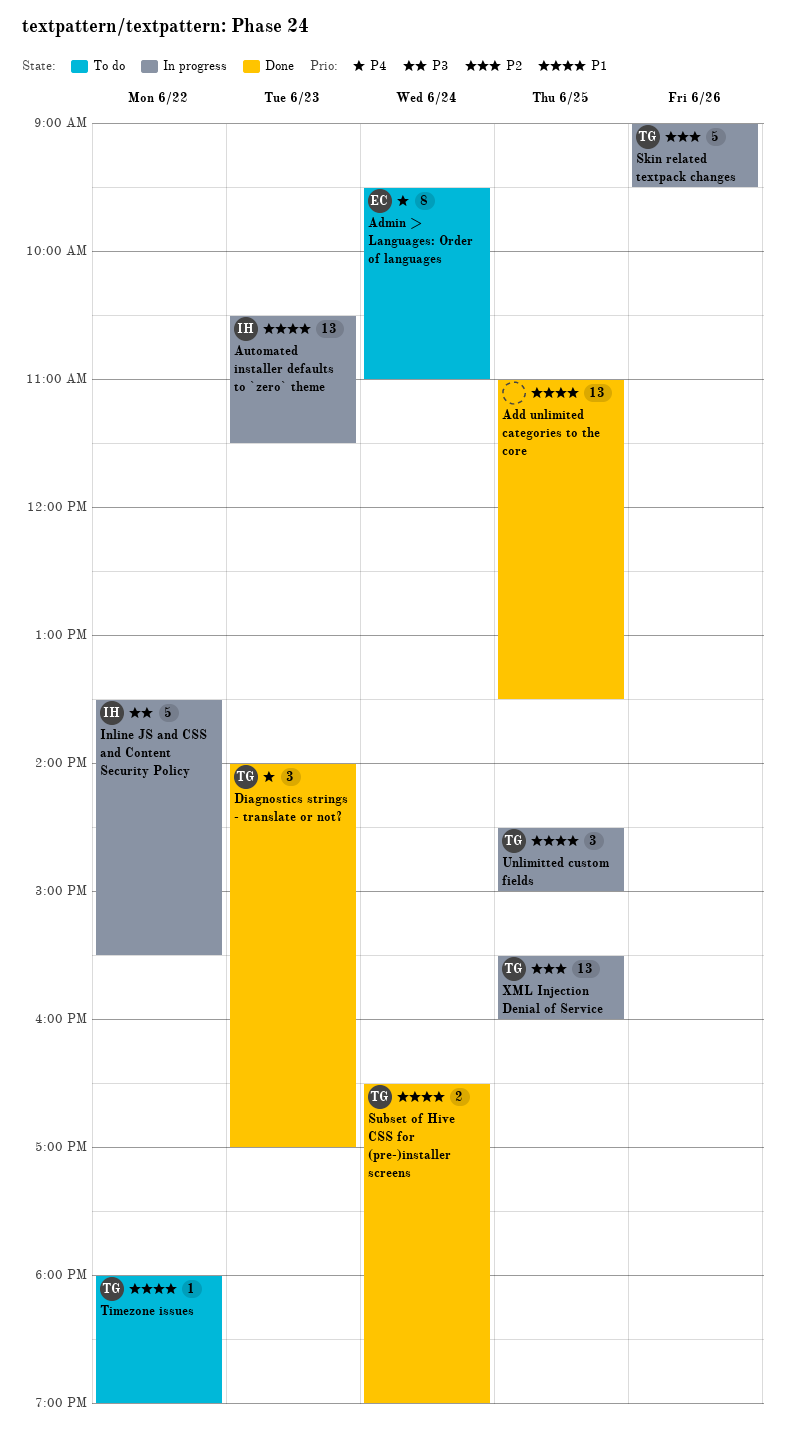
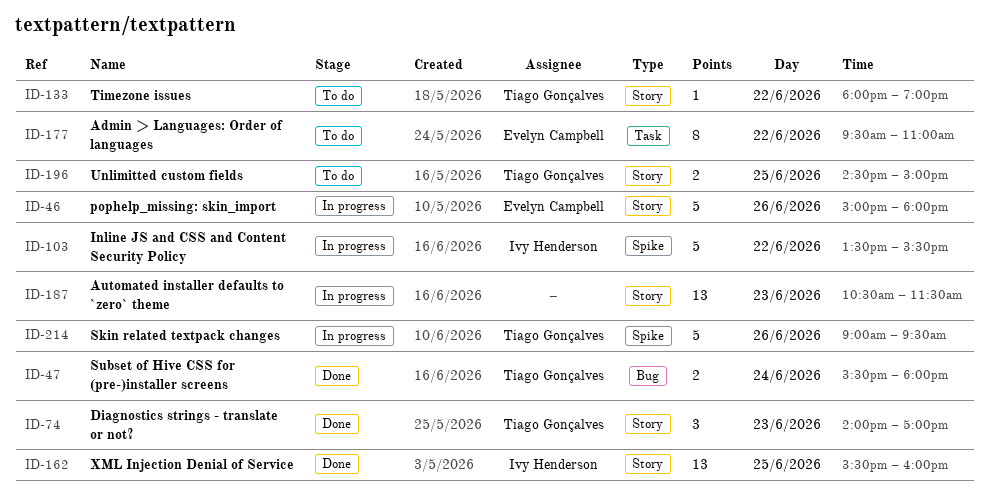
Add unlimited categories to the core: present -> none
Admin > Languages: Order of languages, day: Jun 24 -> Jun 22
Automated installer defaults to `zero` theme, owner: Ivy Henderson -> none
pophelp_missing: skin_import: none -> present
Subset of Hive CSS for (pre-)installer screens, begins: 16:30 -> 15:30
Subset of Hive CSS for (pre-)installer screens, ends: 19:00 -> 18:00
Unlimitted custom fields, status: In progress -> To do
Unlimitted custom fields, estimate: 3 -> 2
XML Injection Denial of Service, status: In progress -> Done
XML Injection Denial of Service, owner: Tiago Gonçalves -> Ivy Henderson

